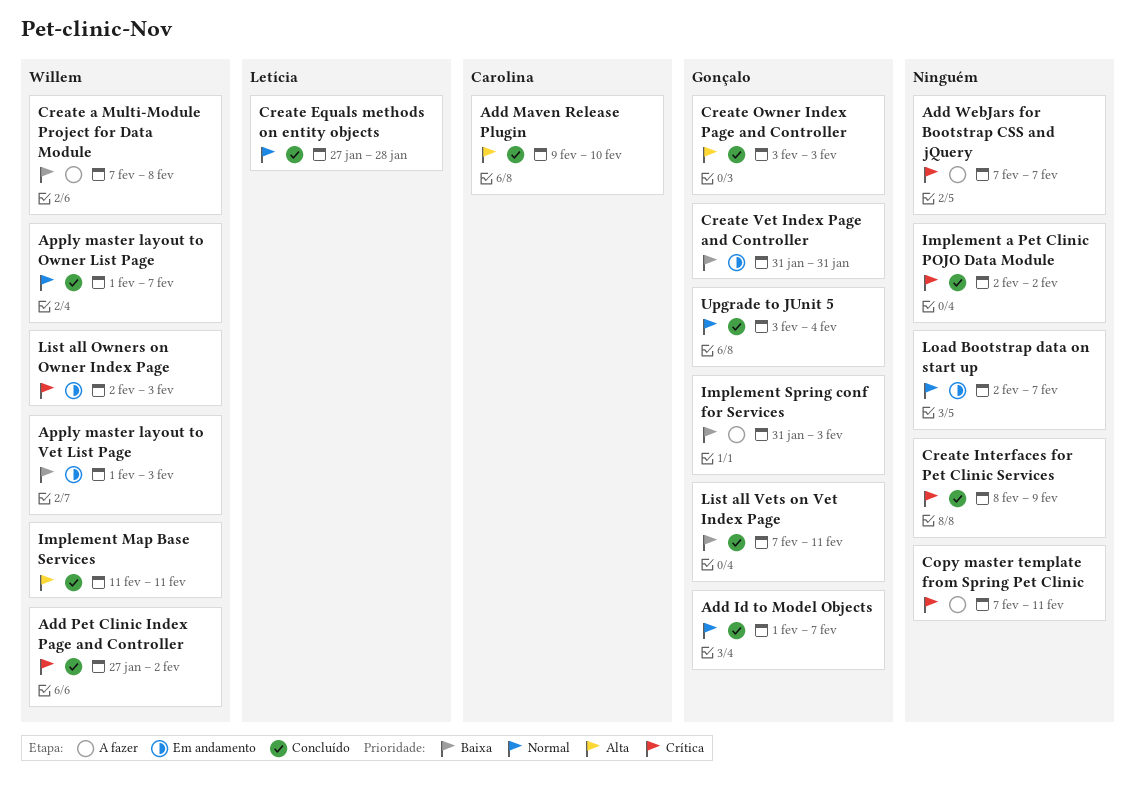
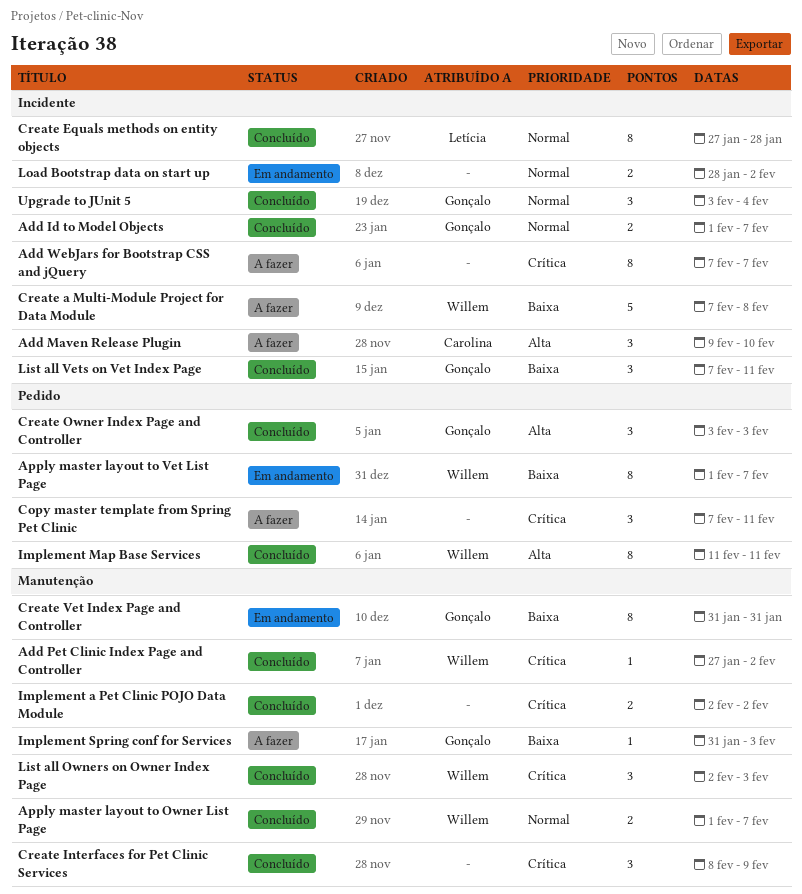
Add Maven Release Plugin, status: Concluído -> A fazer
Apply master layout to Vet List Page, due: Feb 3 -> Feb 7
List all Owners on Owner Index Page, status: Em andamento -> Concluído
Load Bootstrap data on start up, start: Feb 2 -> Jan 28
Load Bootstrap data on start up, due: Feb 7 -> Feb 2

